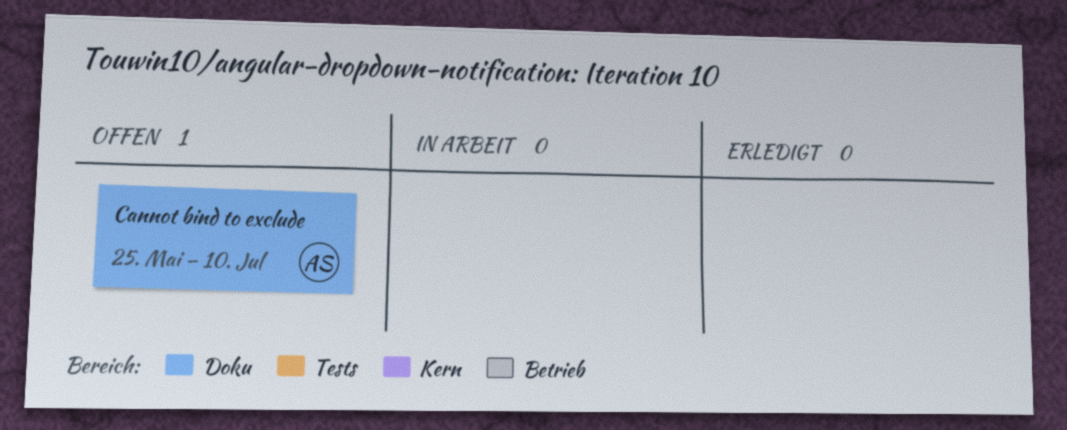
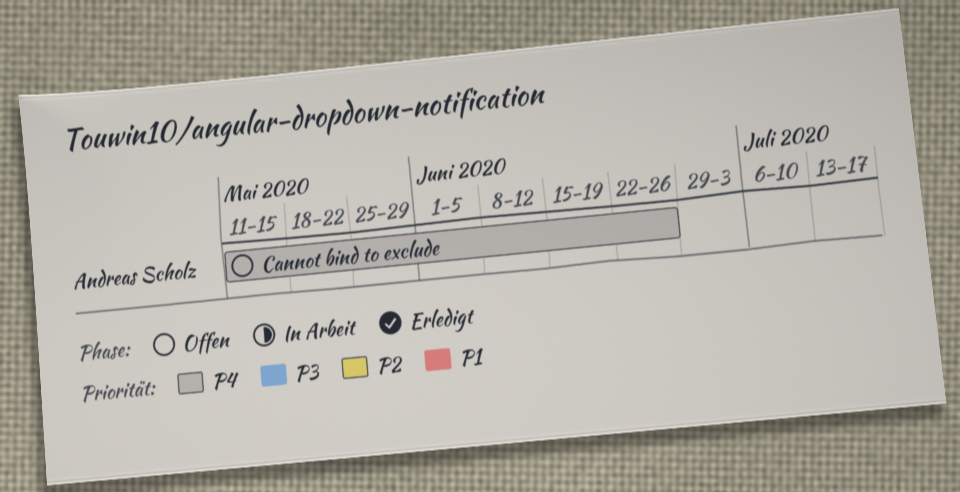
Cannot bind to exclude, start: May 25 -> May 11
Cannot bind to exclude, due: Jul 10 -> Jun 26

